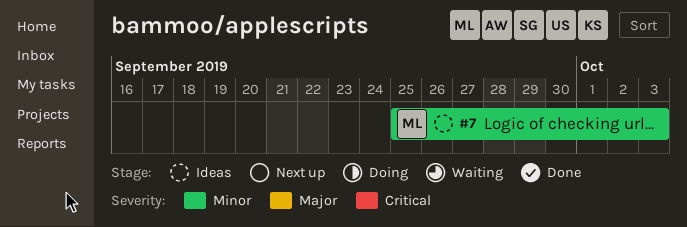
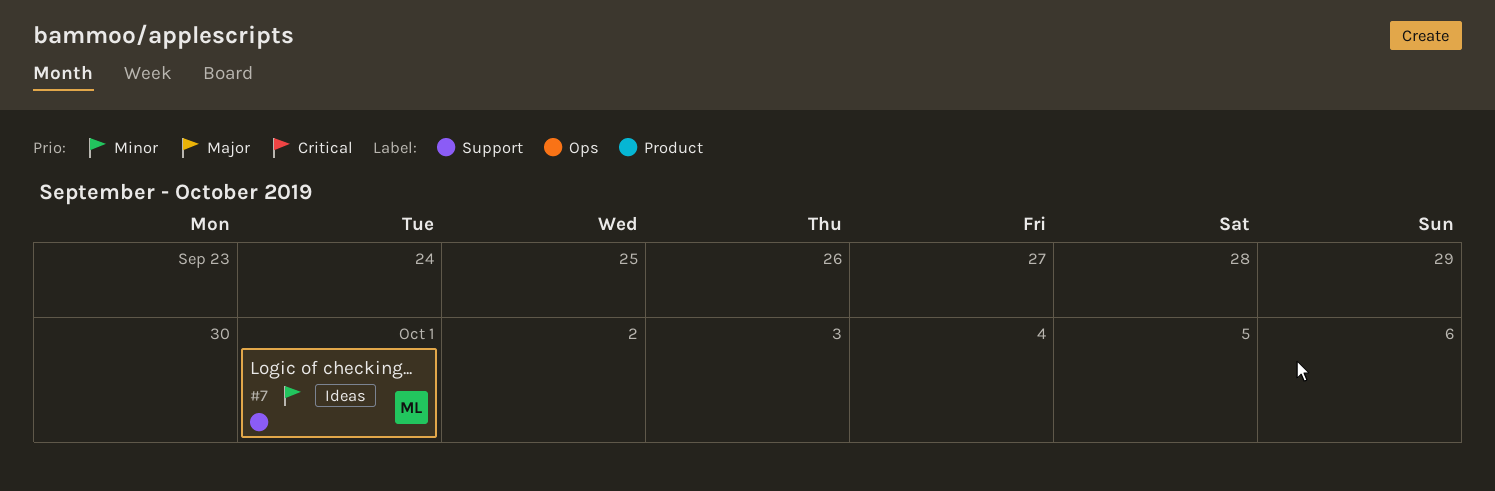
#7, due: Oct 3 -> Oct 1

